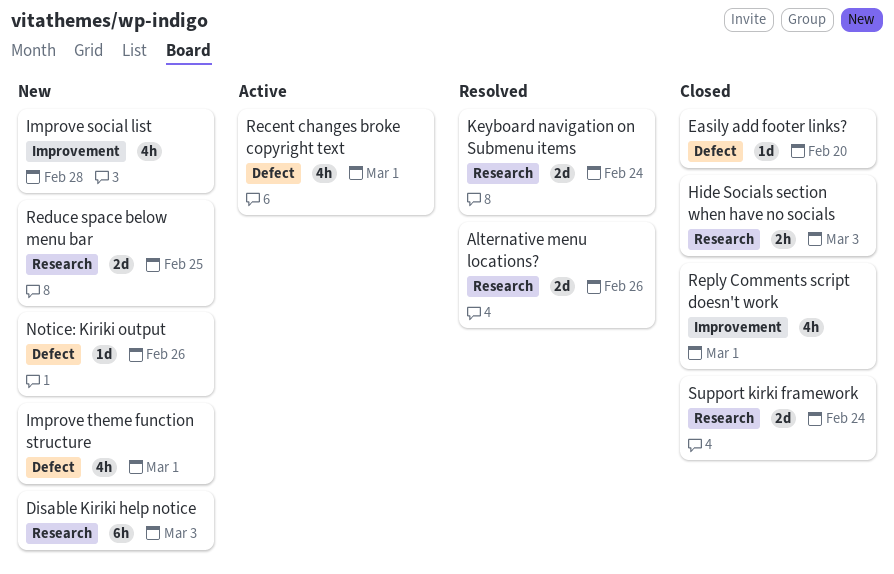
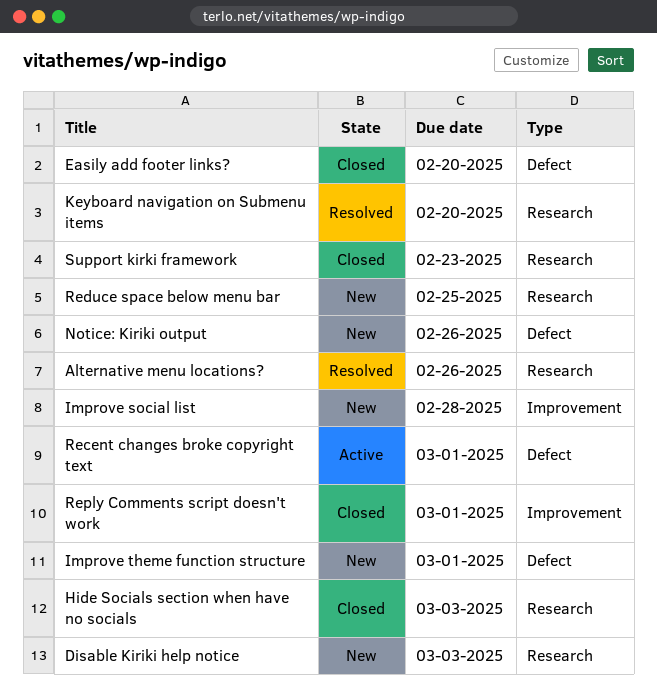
Keyboard navigation on Submenu items, due: Feb 24 -> Feb 20
Support kirki framework, due: Feb 24 -> Feb 23

